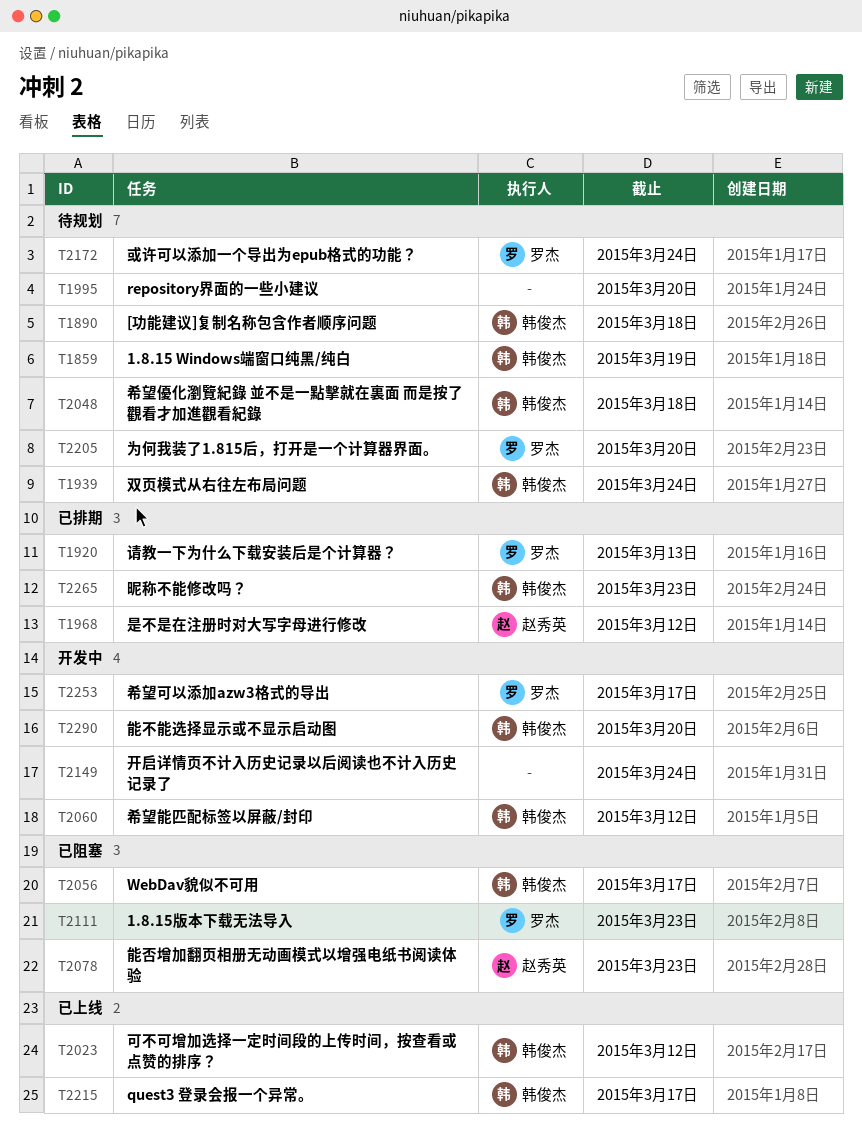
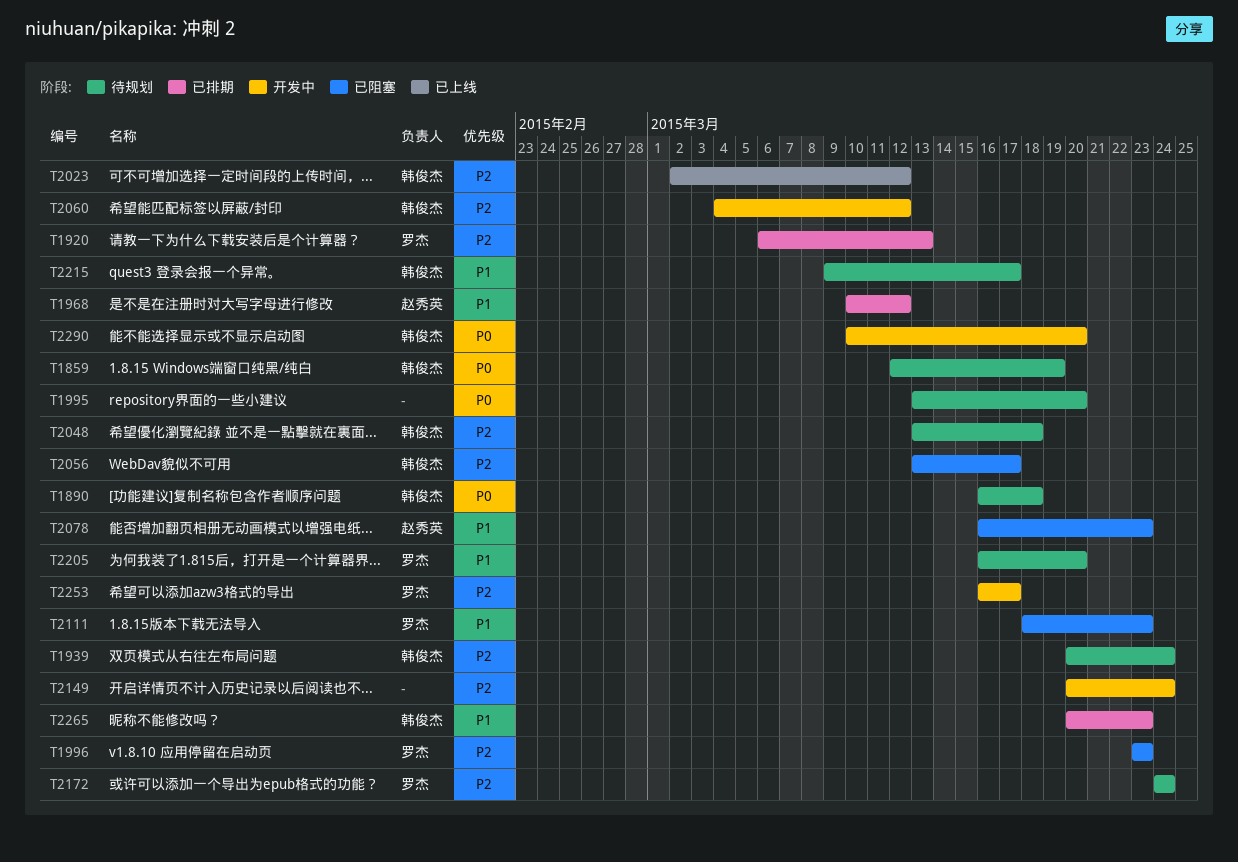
T1996: none -> present
T2215, status: 已上线 -> 待规划

